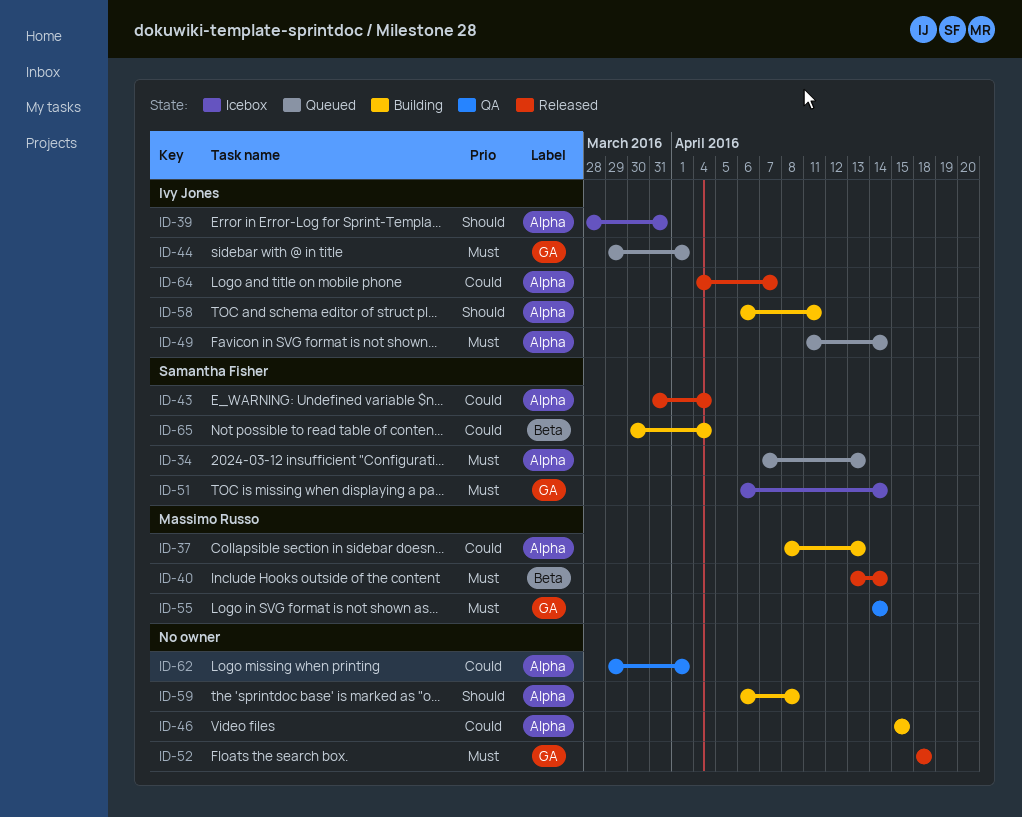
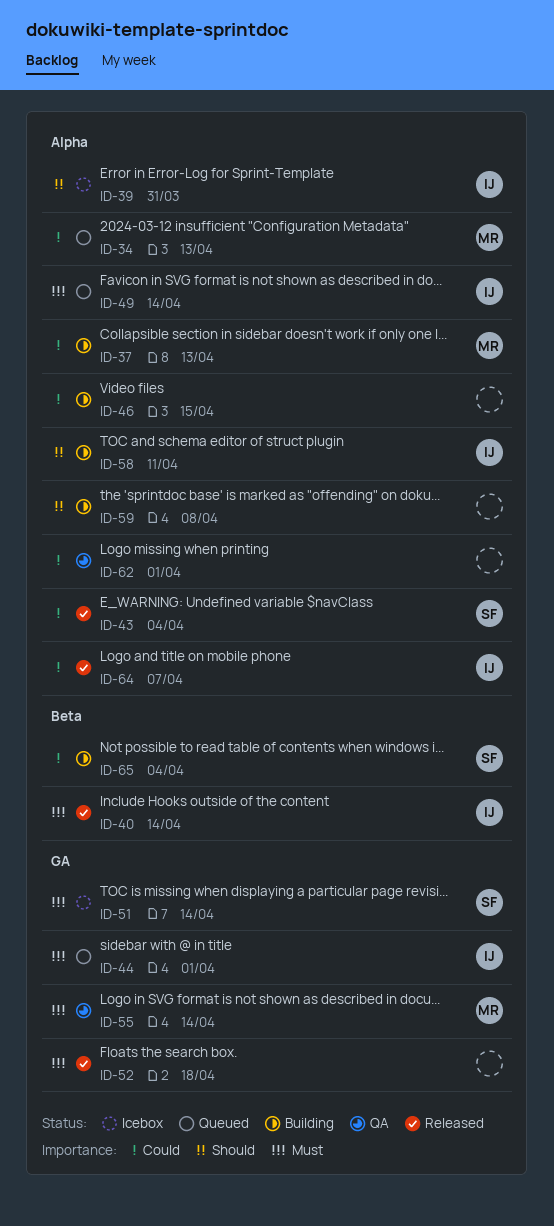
ID-34, owner: Samantha Fisher -> Massimo Russo
ID-34, priority: Must -> Could
ID-40, owner: Massimo Russo -> Ivy Jones

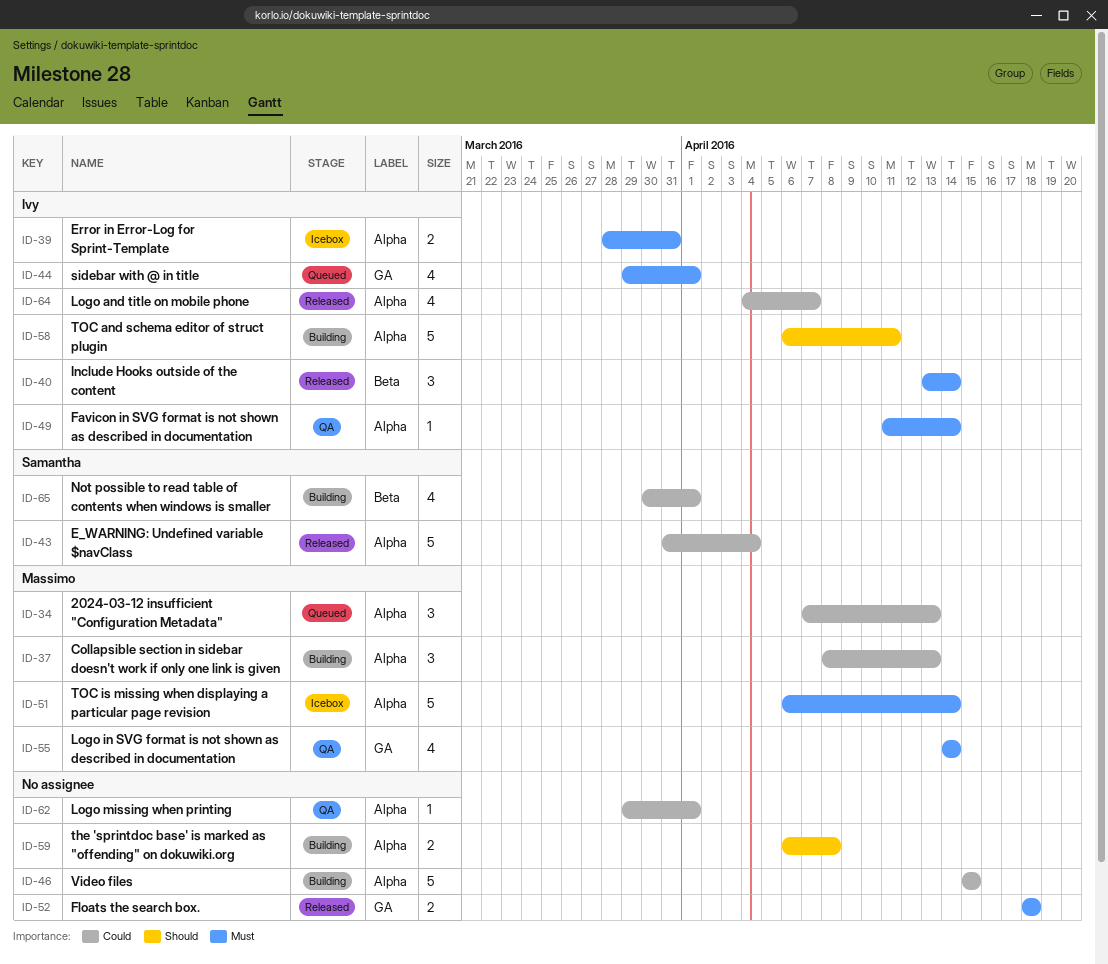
ID-39, priority: Should -> Must
ID-49, status: Queued -> QA
ID-51, owner: Samantha -> Massimo
ID-51, label: GA -> Alpha
ID-65, due: Apr 4 -> Apr 1

